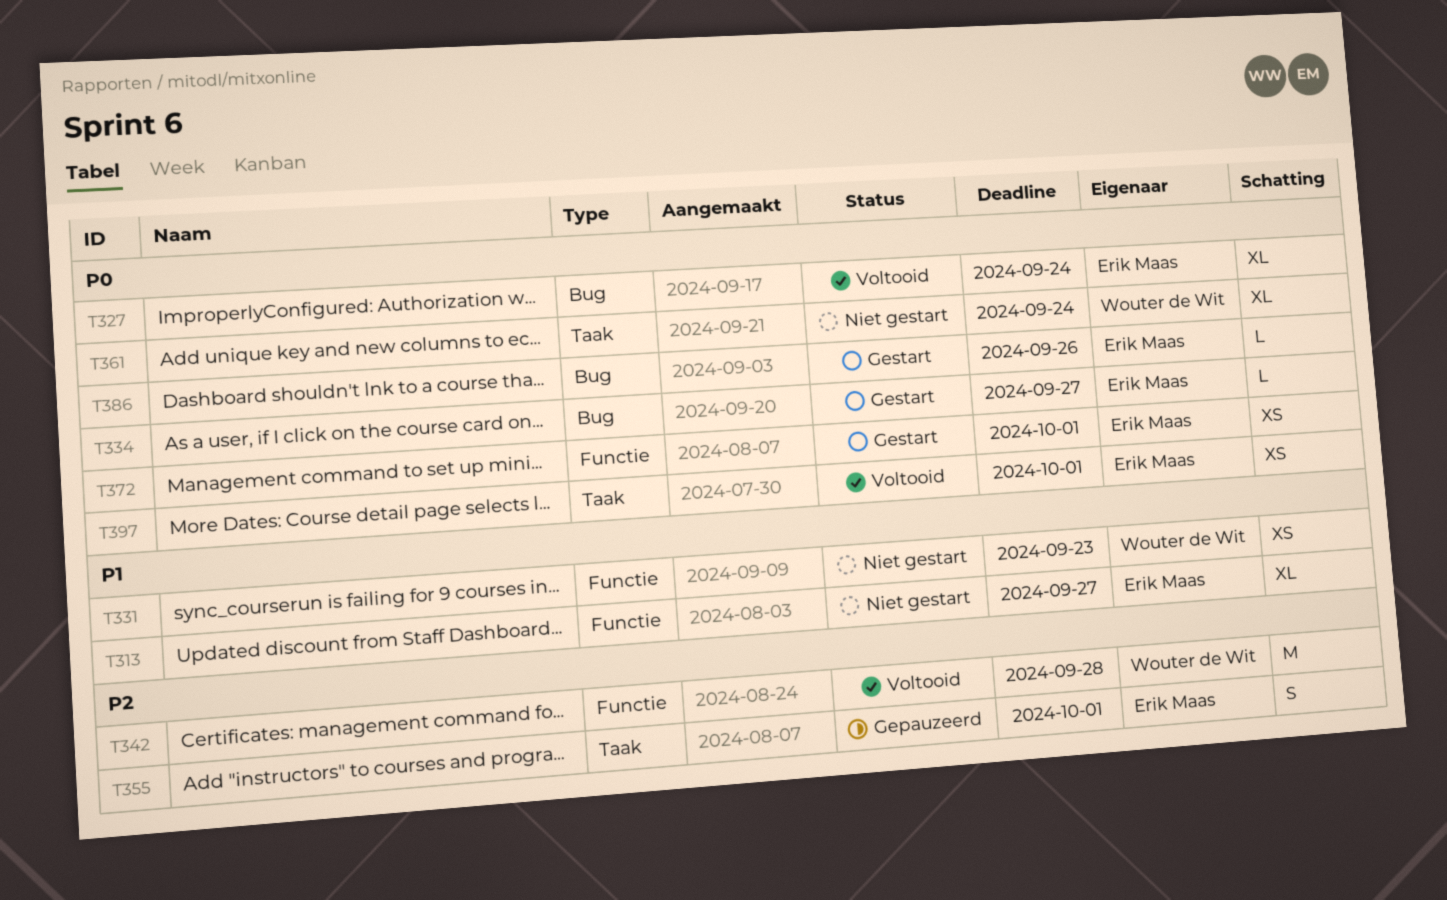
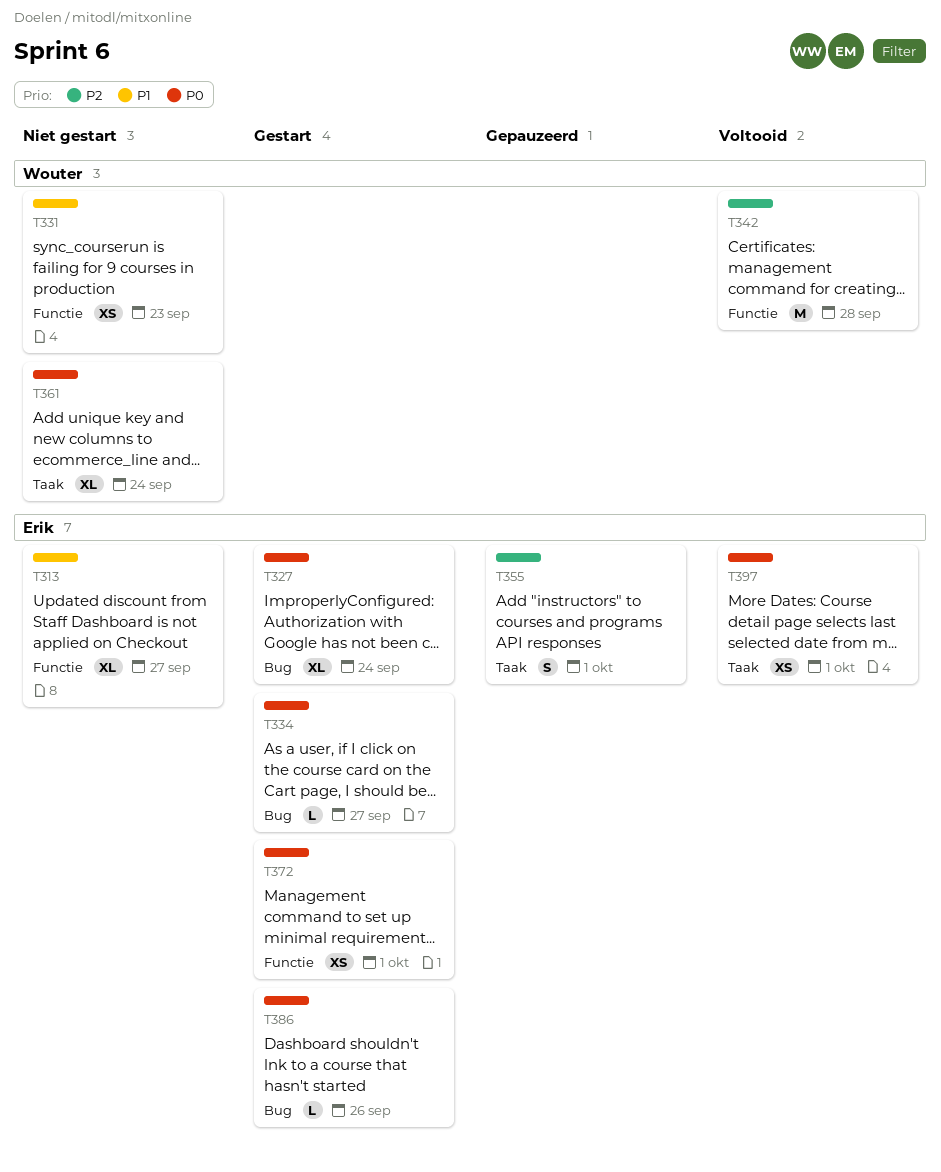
T327, status: Voltooid -> Gestart

